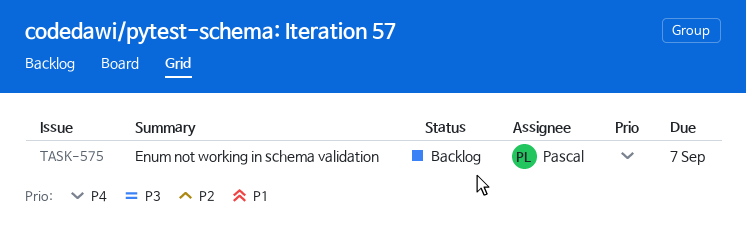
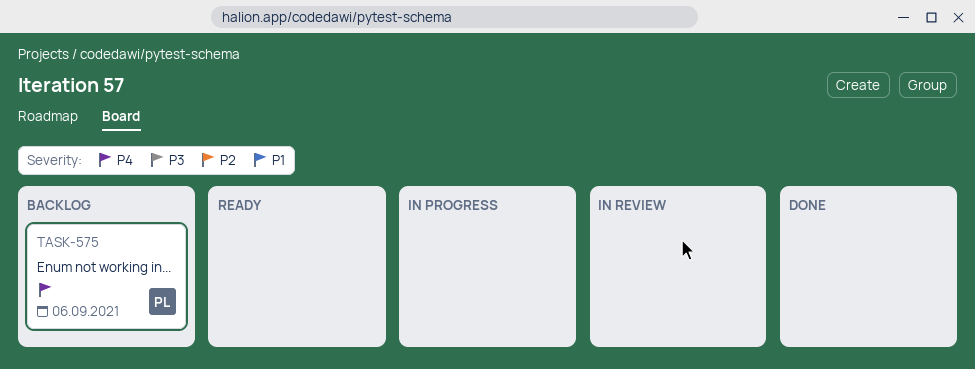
TASK-575, due: Sep 7 -> Sep 6

